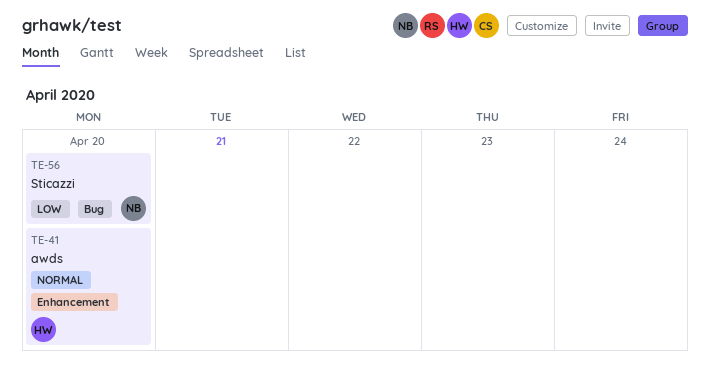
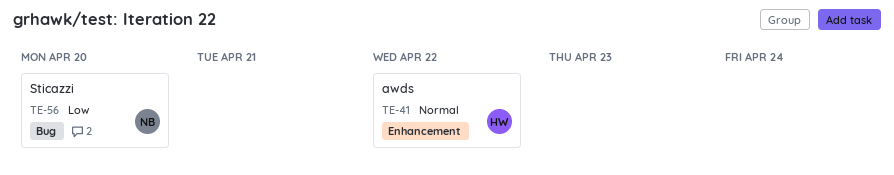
TE-41, due: Apr 20 -> Apr 22

